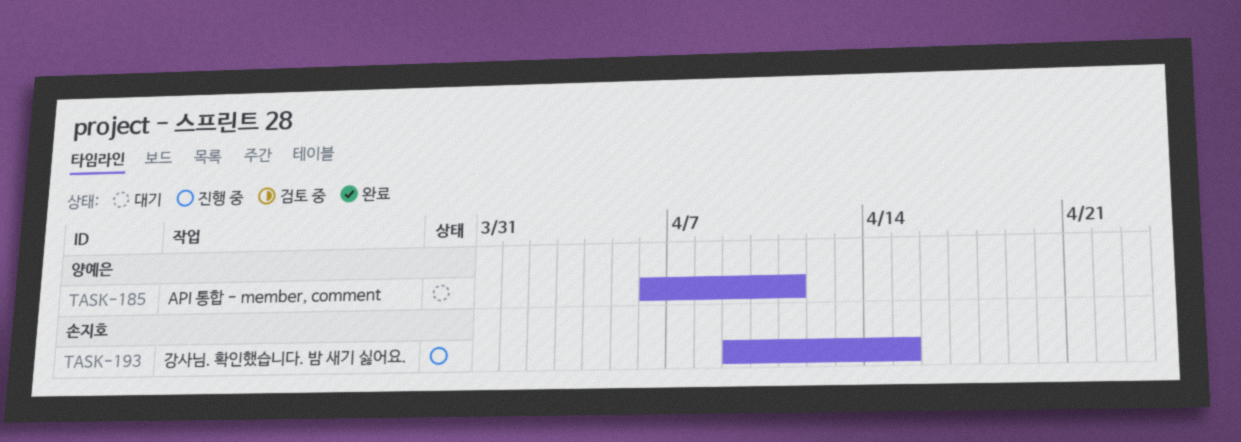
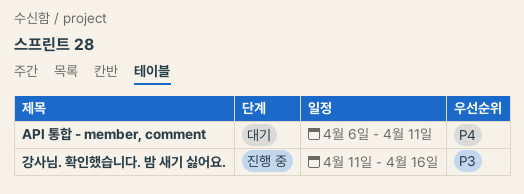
강사님. 확인했습니다. 밤 새기 싫어요., start: Apr 9 -> Apr 11
강사님. 확인했습니다. 밤 새기 싫어요., due: Apr 15 -> Apr 16

